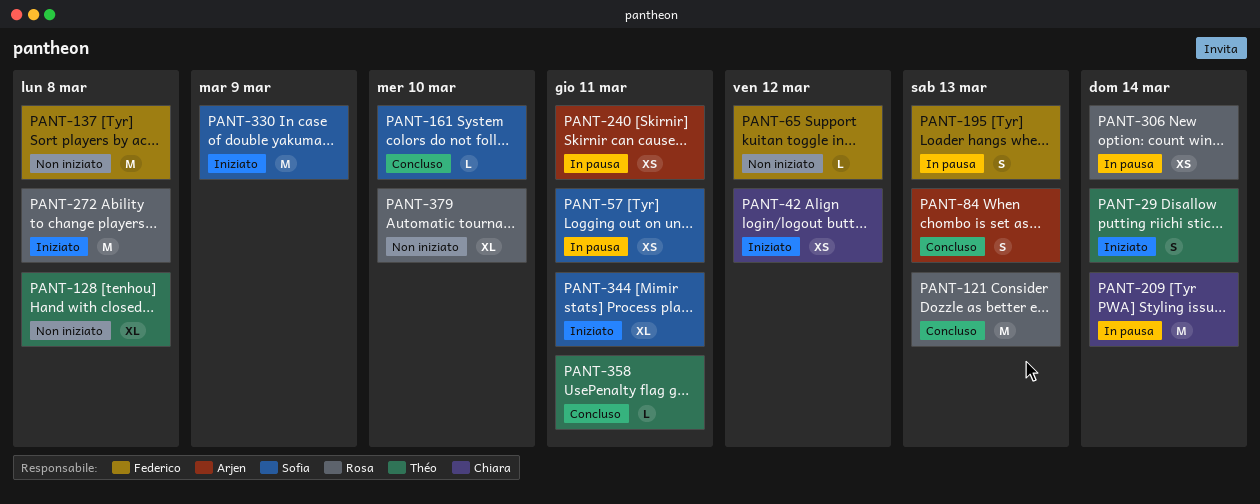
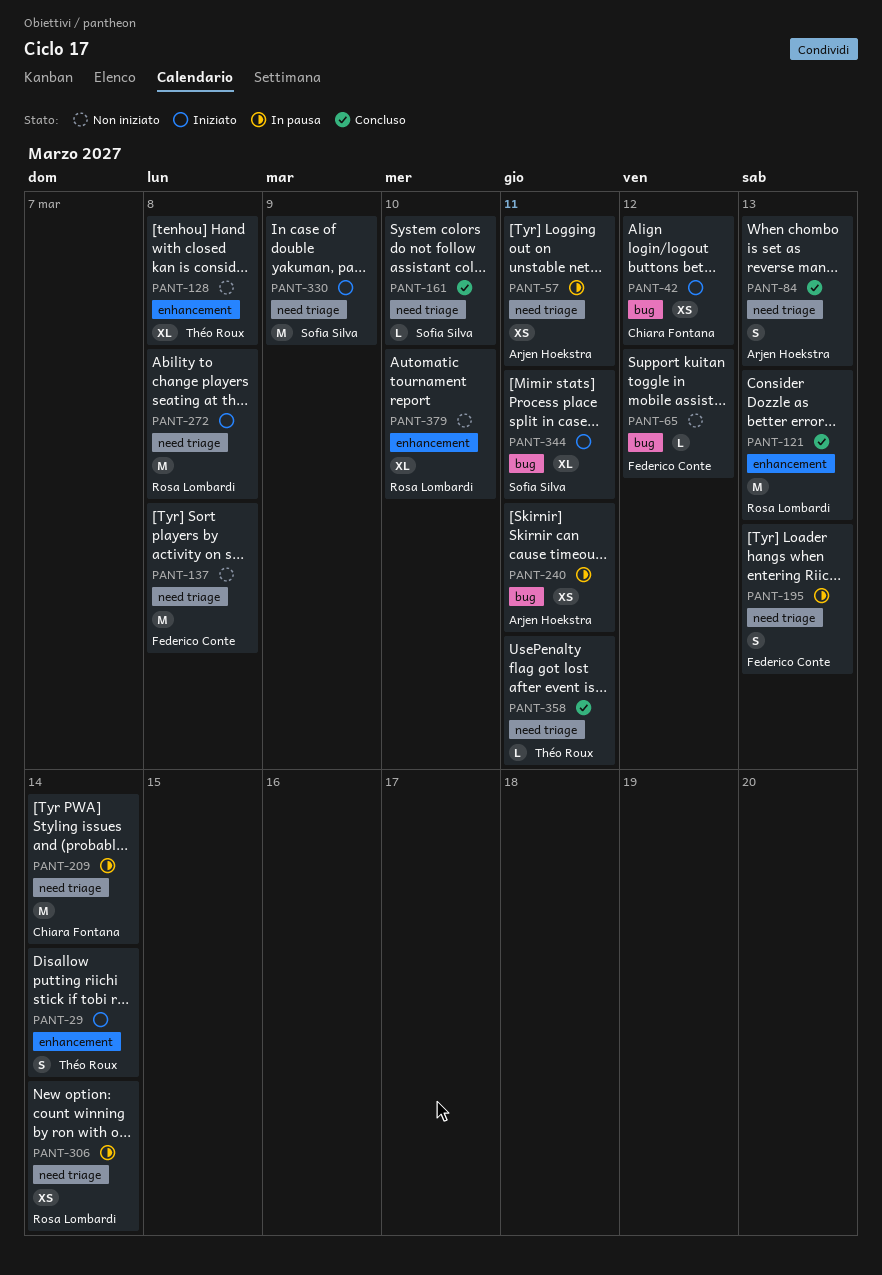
PANT-57, owner: Sofia Silva -> Arjen Hoekstra

